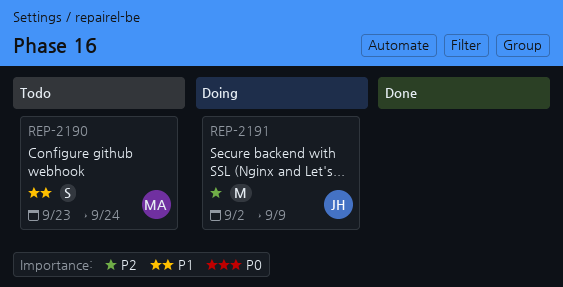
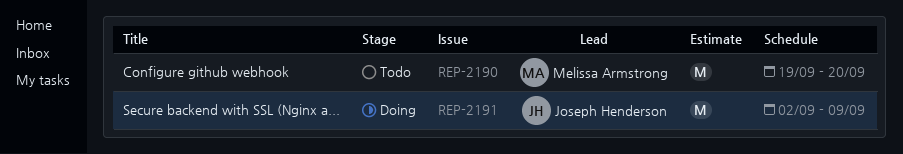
REP-2190, estimate: S -> M
REP-2190, start: Sep 23 -> Sep 19
REP-2190, due: Sep 24 -> Sep 20

